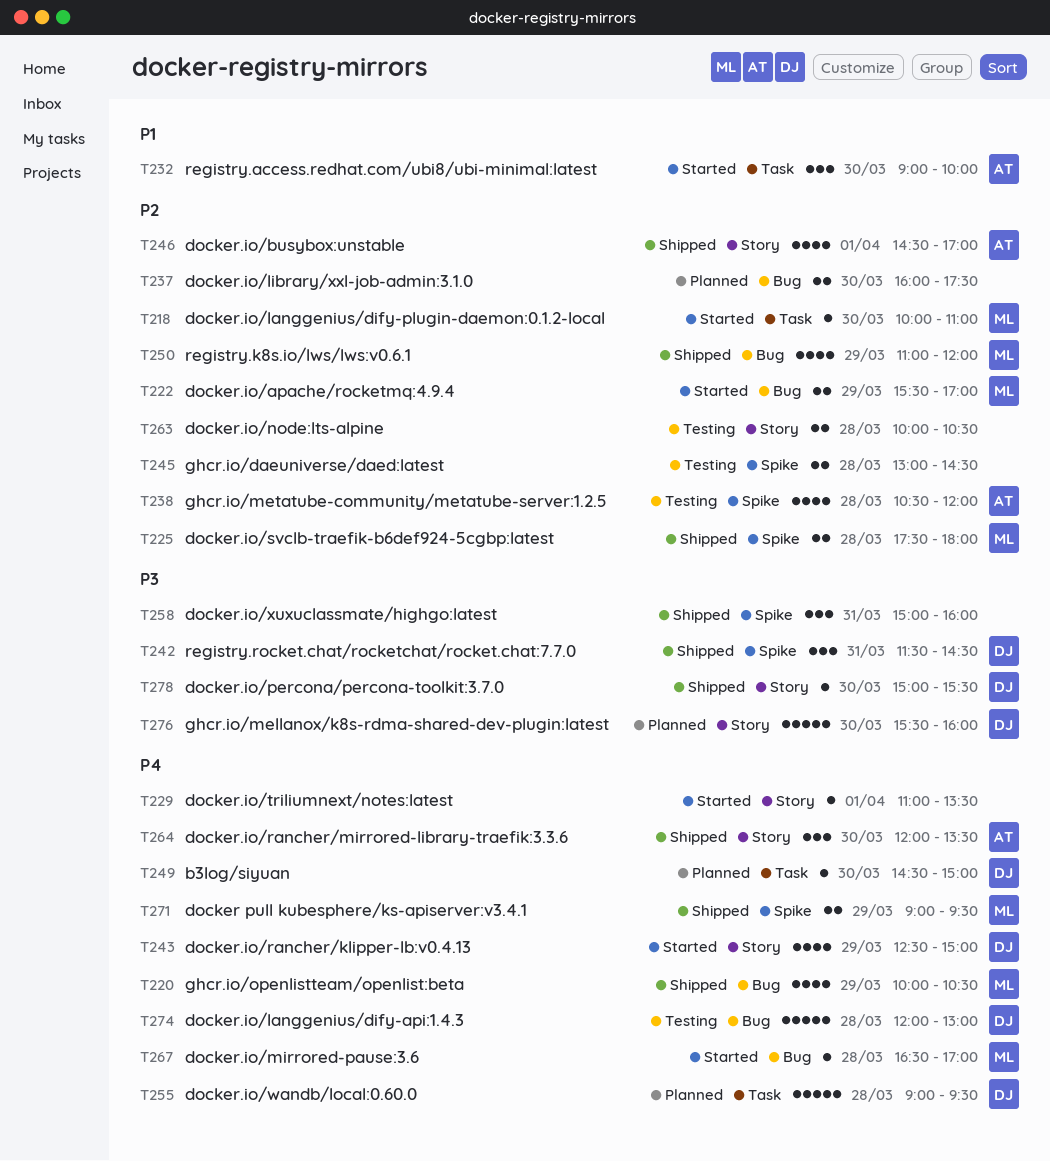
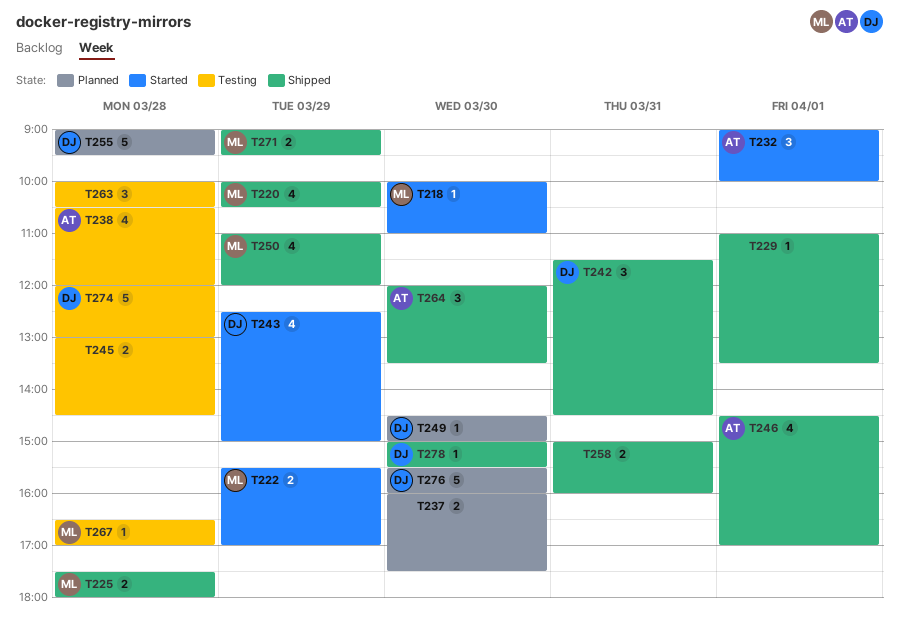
T229, status: Started -> Shipped
T232, day: Mar 30 -> Apr 1
T258, estimate: 3 -> 2
T263, estimate: 2 -> 3
T267, status: Started -> Testing

